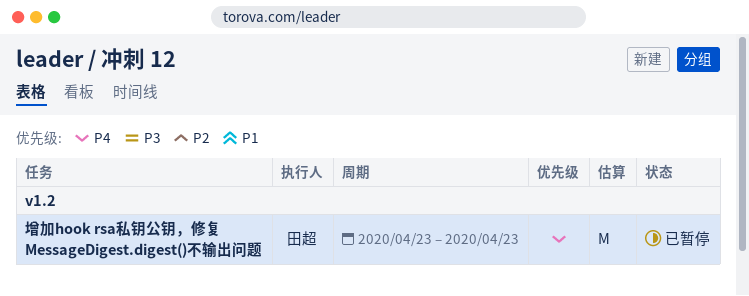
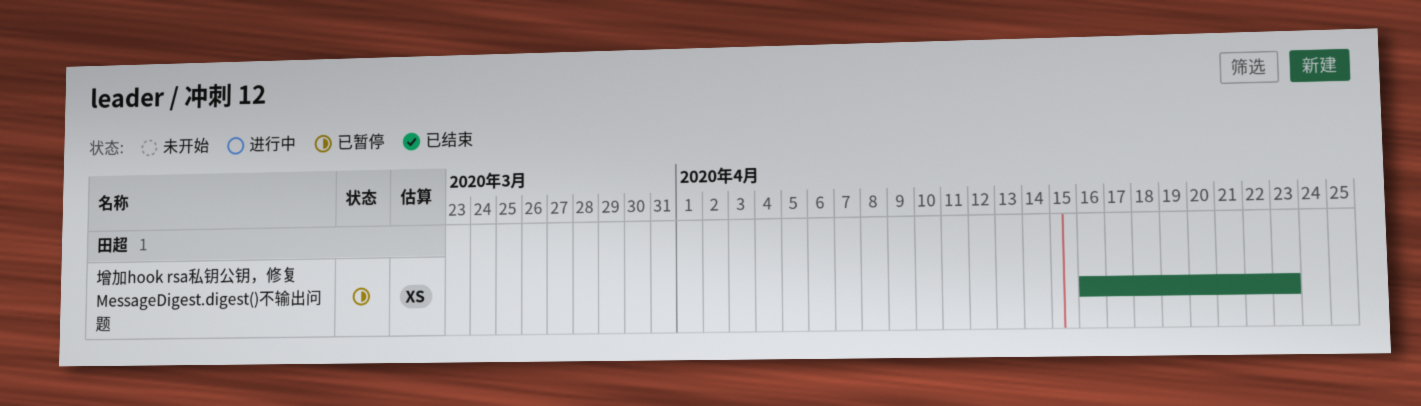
增加hook rsa私钥公钥，修复 MessageDigest.digest()不输出问题, estimate: M -> XS
增加hook rsa私钥公钥，修复 MessageDigest.digest()不输出问题, start: Apr 23 -> Apr 16

